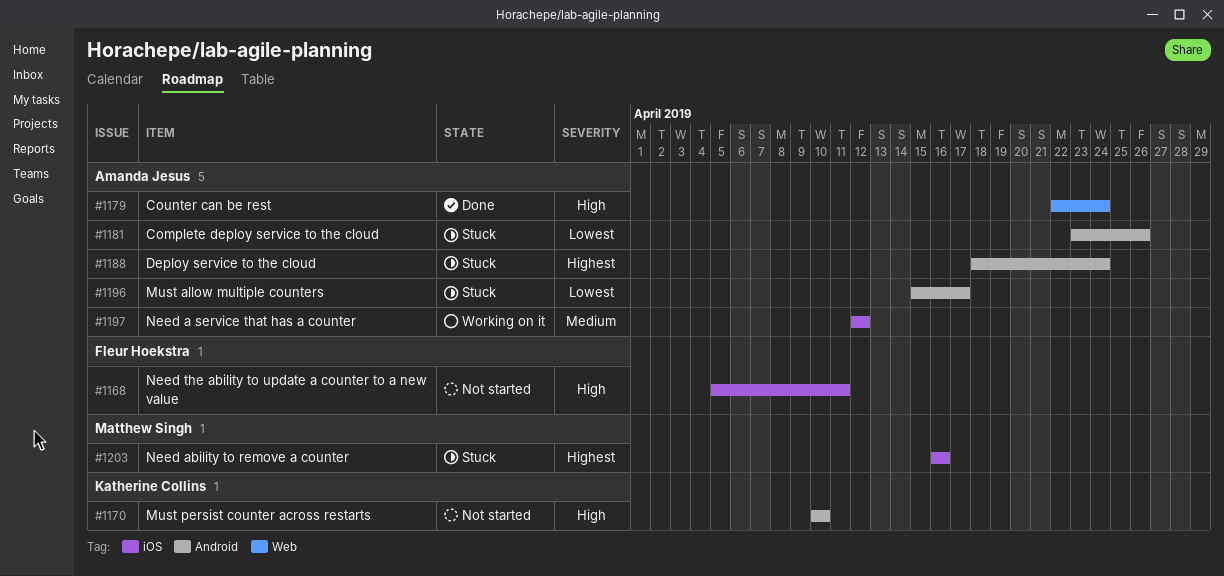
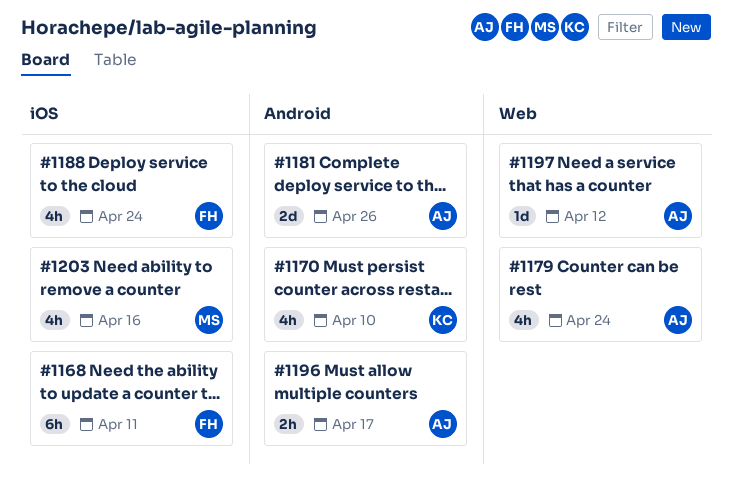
#1188, owner: Amanda Jesus -> Fleur Hoekstra
#1188, label: Android -> iOS
#1197, label: iOS -> Web

